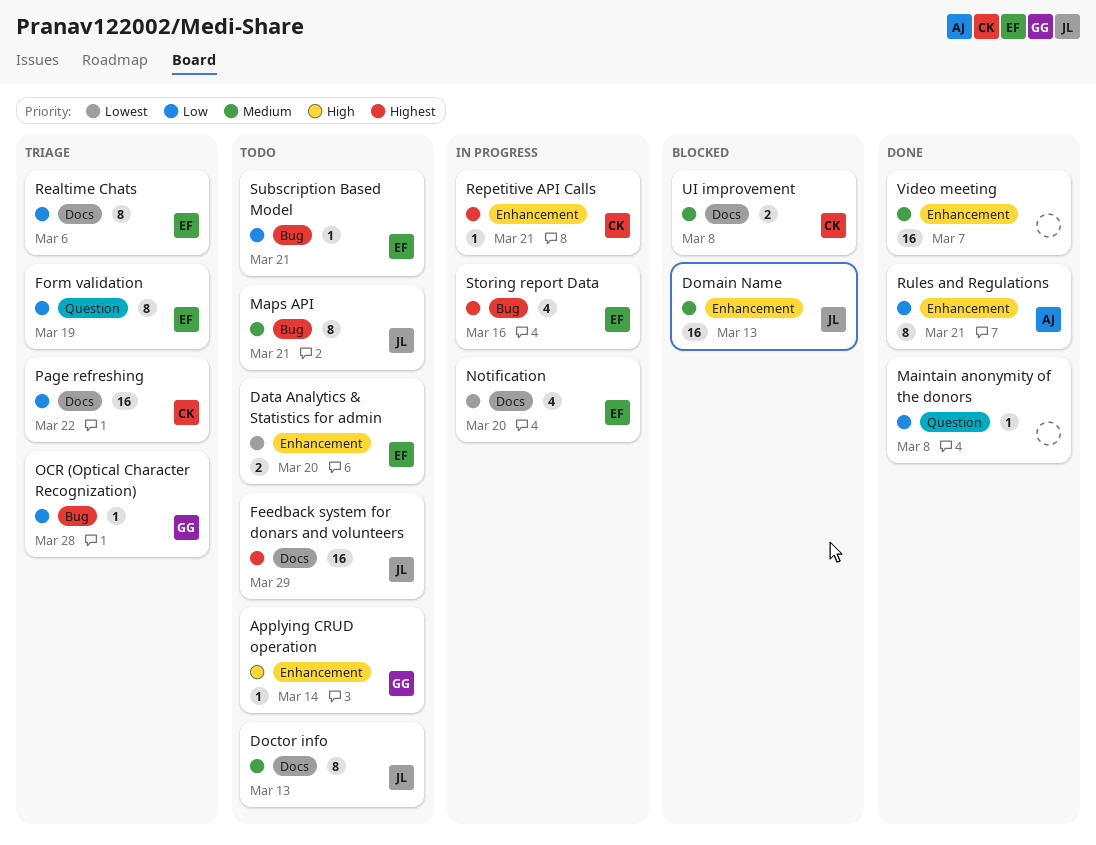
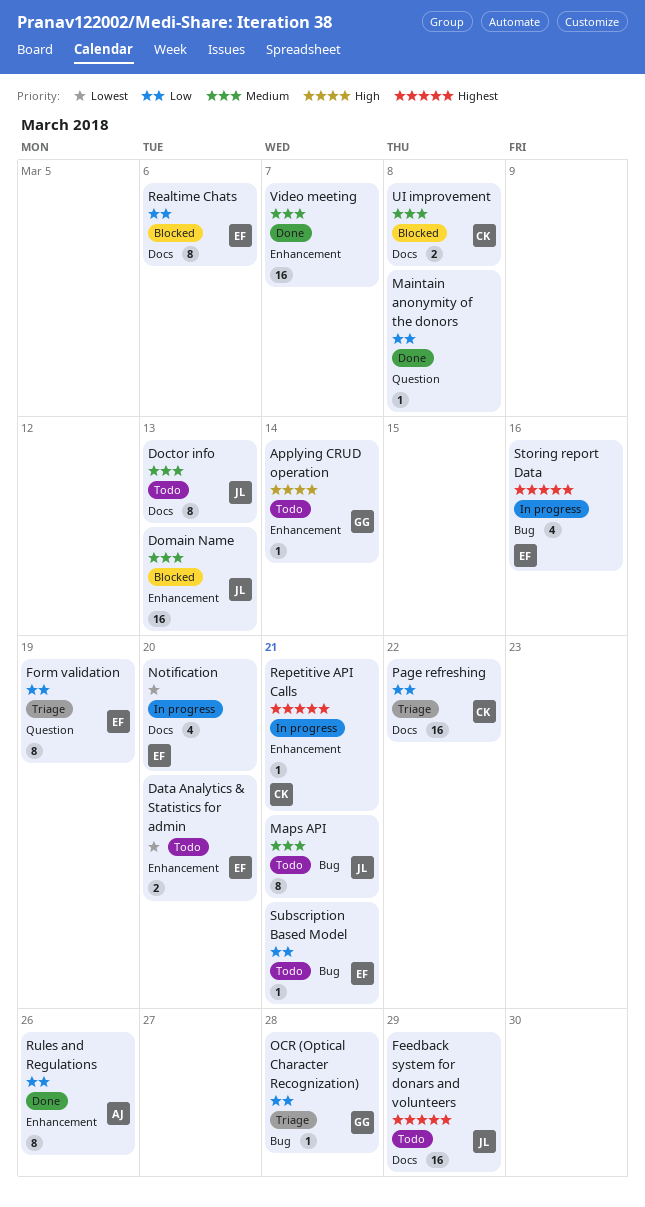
Realtime Chats, status: Triage -> Blocked
Rules and Regulations, due: Mar 21 -> Mar 26

